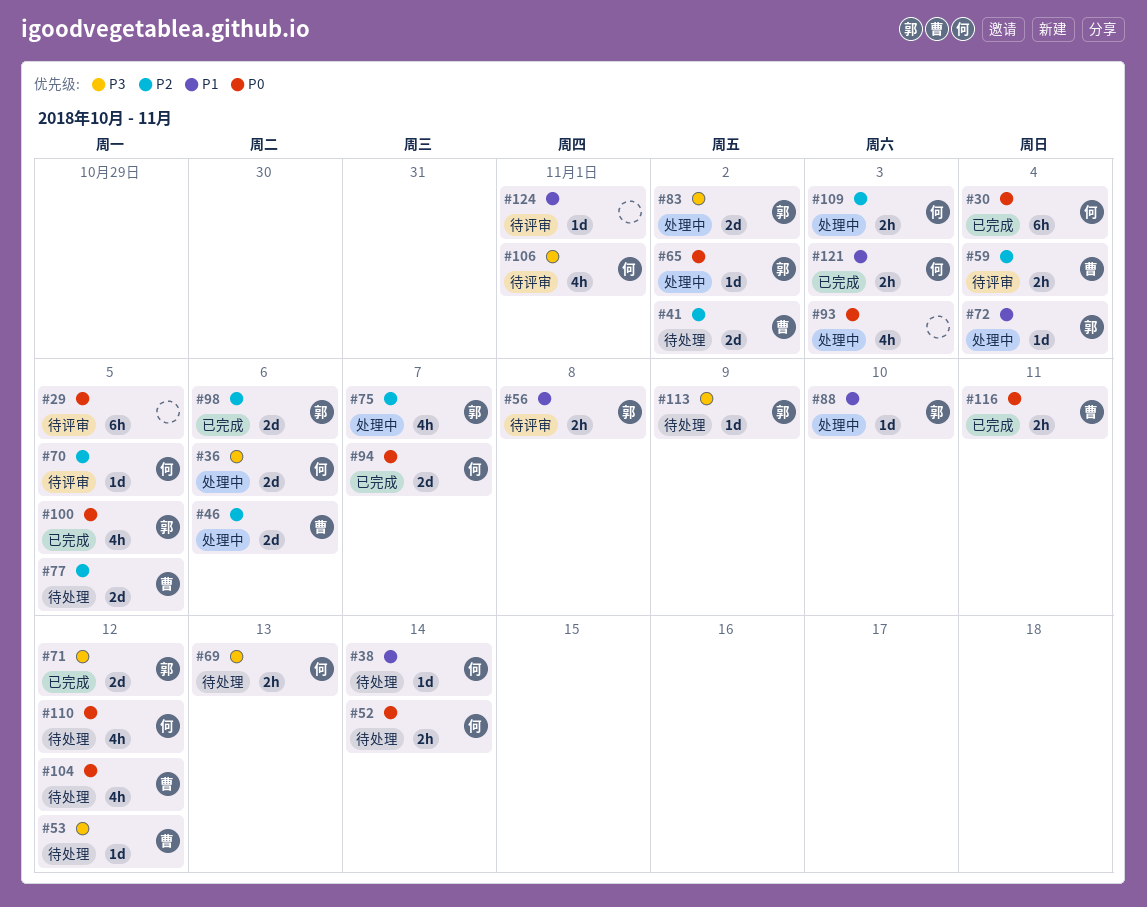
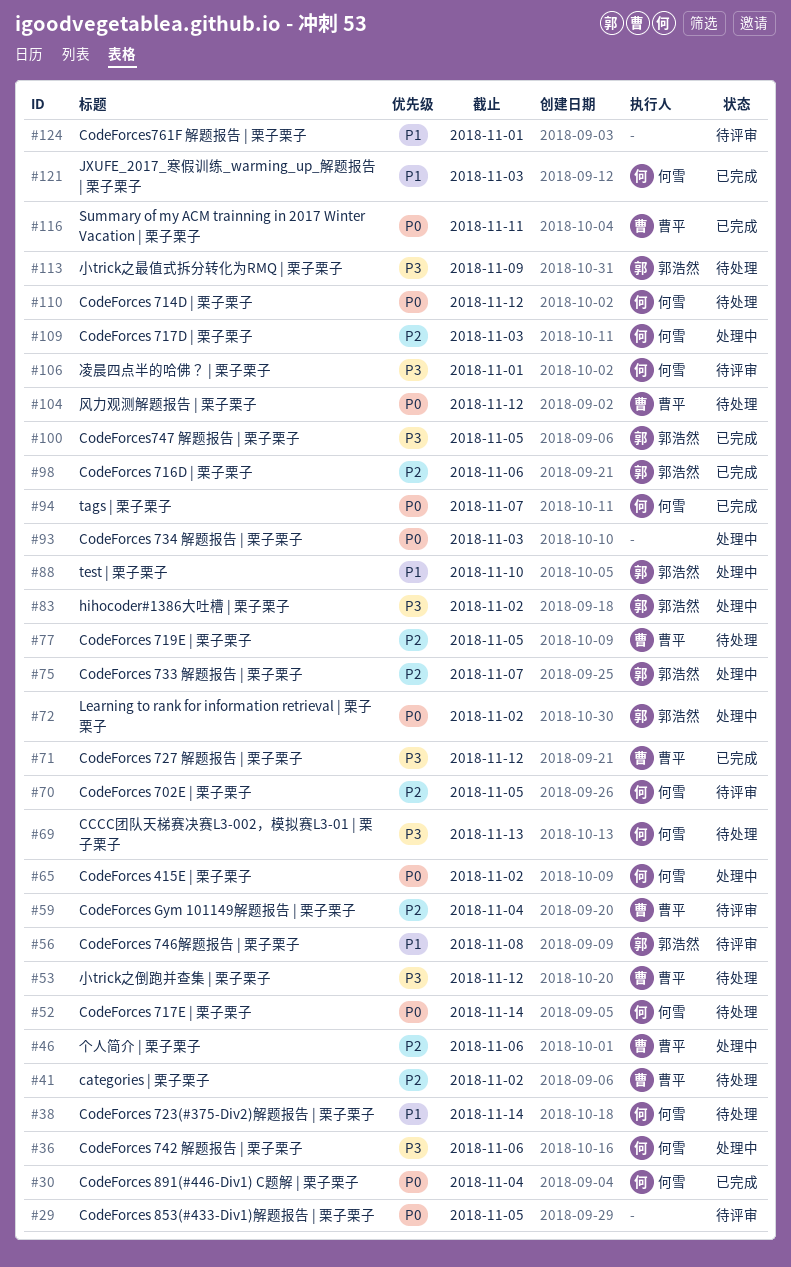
#65, owner: 郭浩然 -> 何雪
#71, owner: 郭浩然 -> 曹平
#72, priority: P1 -> P0
#72, due: Nov 4 -> Nov 2
#100, priority: P0 -> P3

